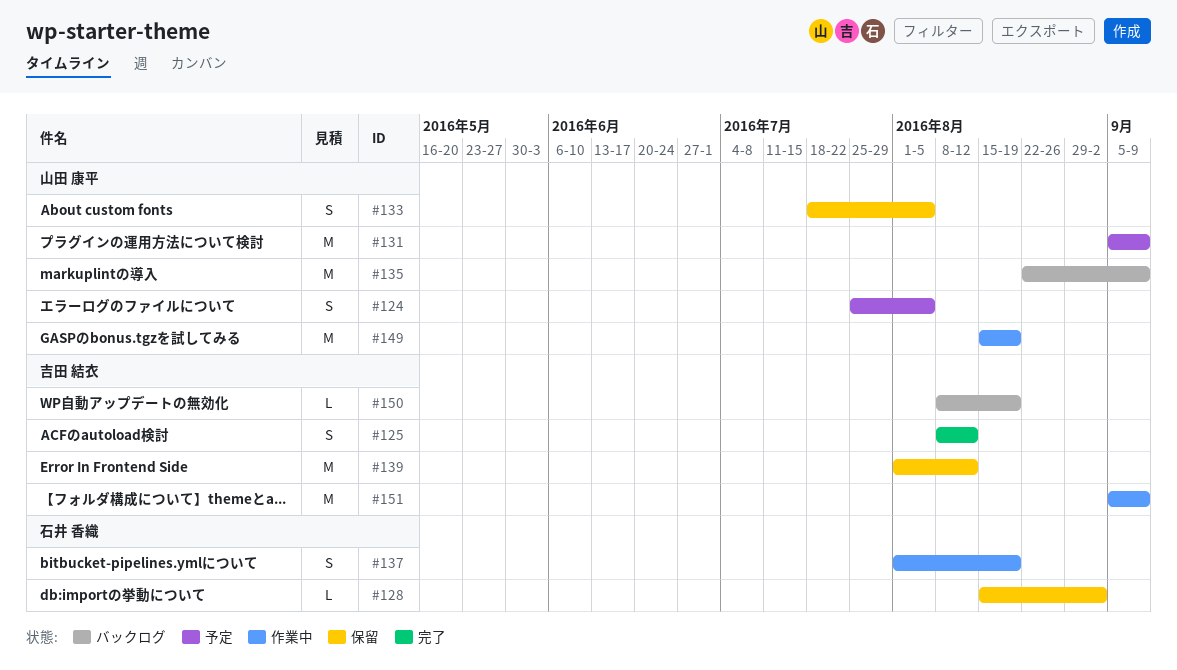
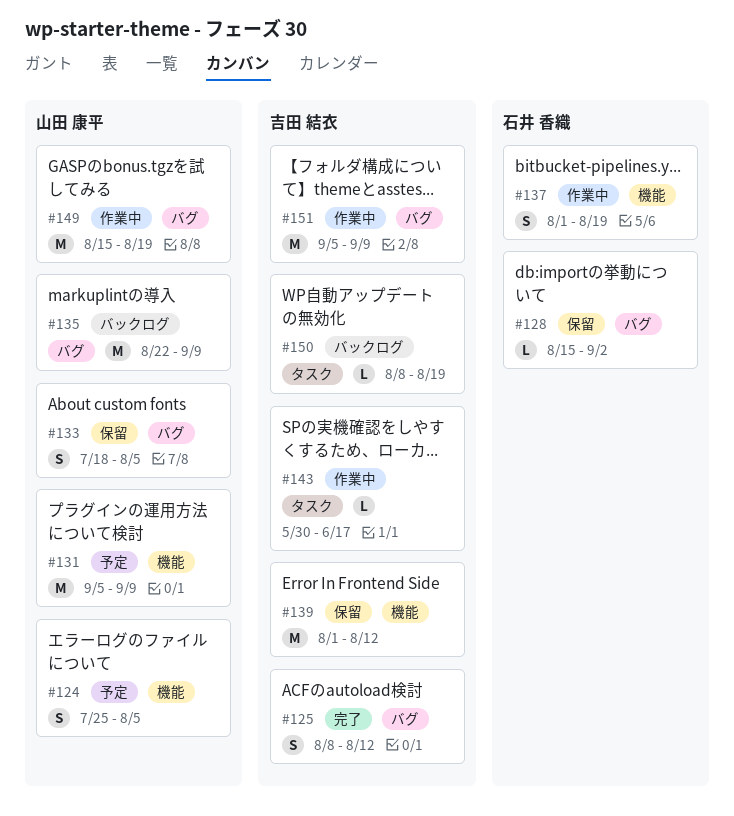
#143: none -> present

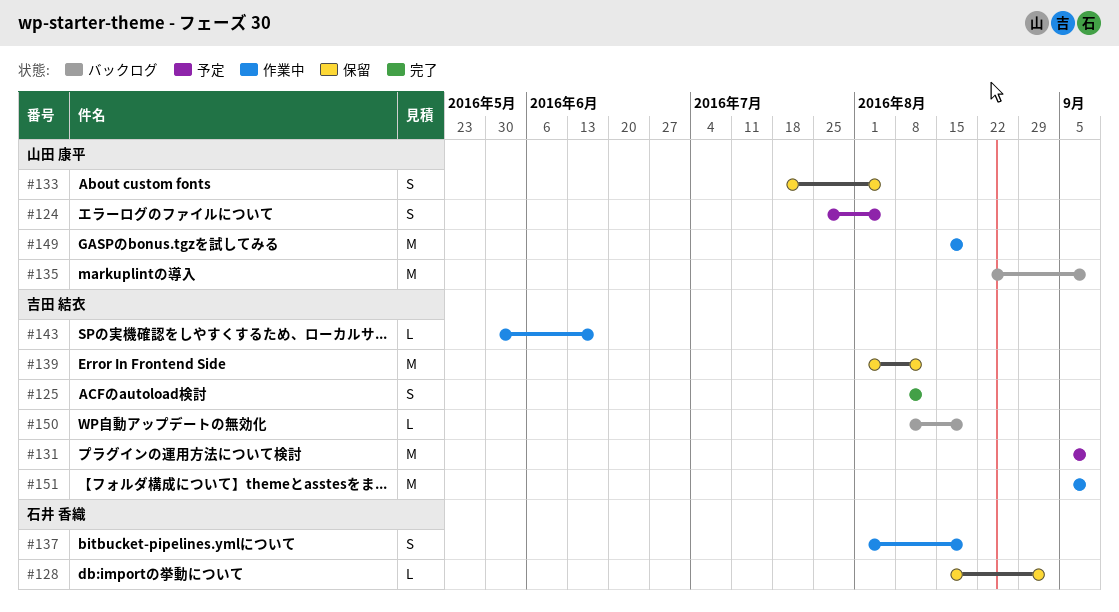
#131, owner: 山田 康平 -> 吉田 結衣

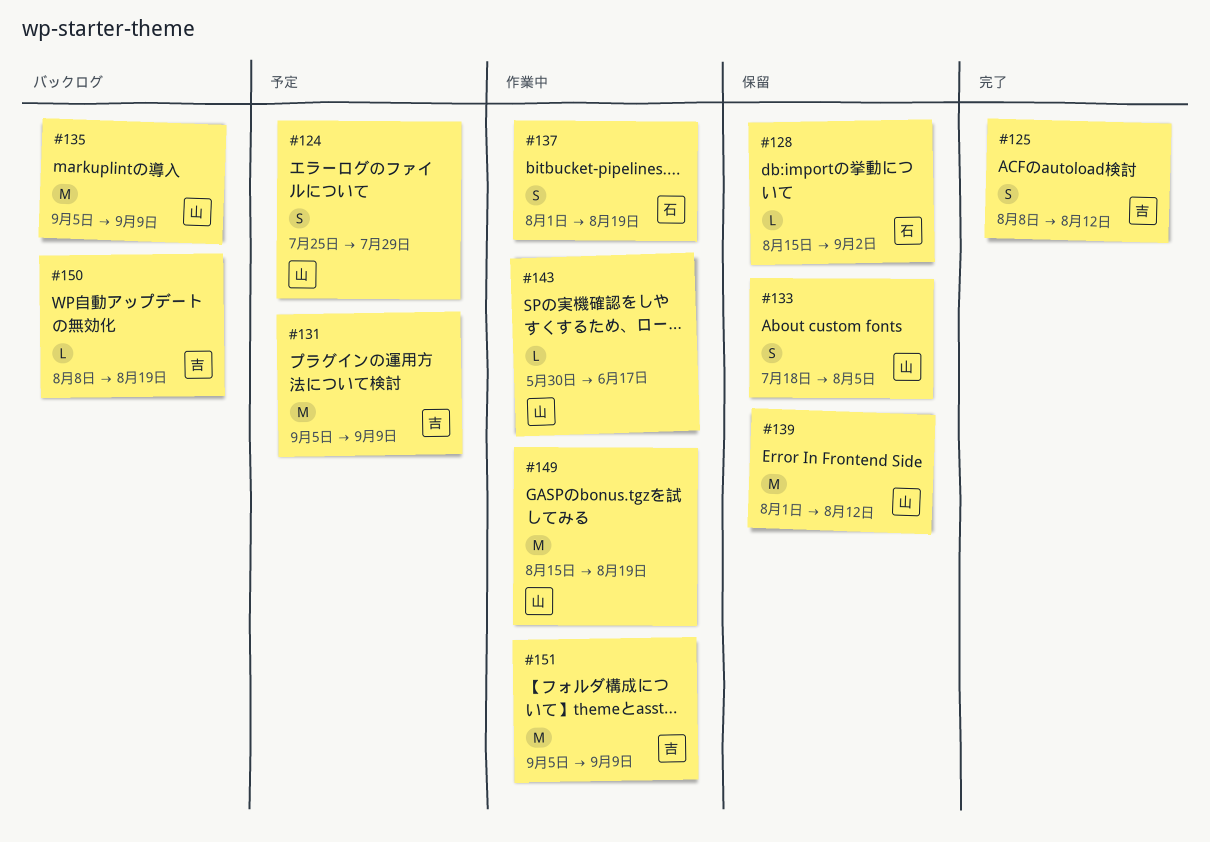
#124, due: Aug 5 -> Jul 29
#135, start: Aug 22 -> Sep 5
#139, owner: 吉田 結衣 -> 山田 康平
#143, owner: 吉田 結衣 -> 山田 康平

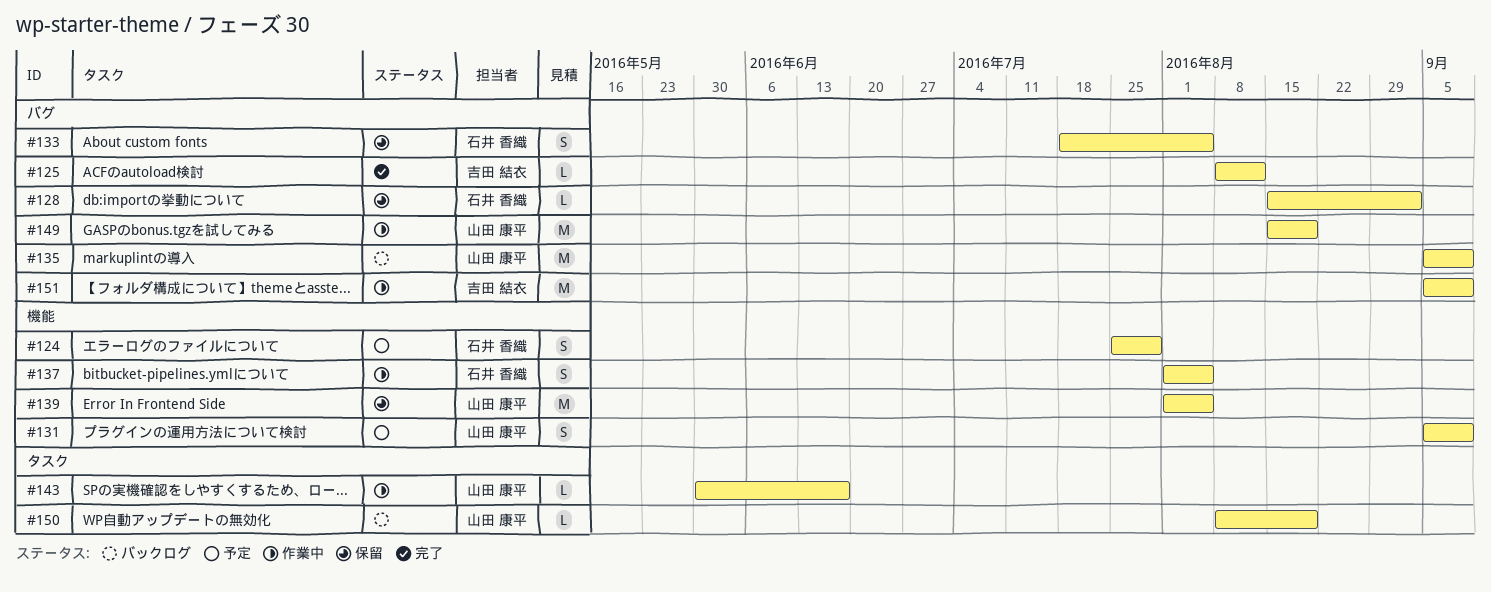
#124, owner: 山田 康平 -> 石井 香織
#125, estimate: S -> L
#131, owner: 吉田 結衣 -> 山田 康平
#131, estimate: M -> S
#133, owner: 山田 康平 -> 石井 香織
#137, due: Aug 19 -> Aug 5
#139, due: Aug 12 -> Aug 5
#150, owner: 吉田 結衣 -> 山田 康平

